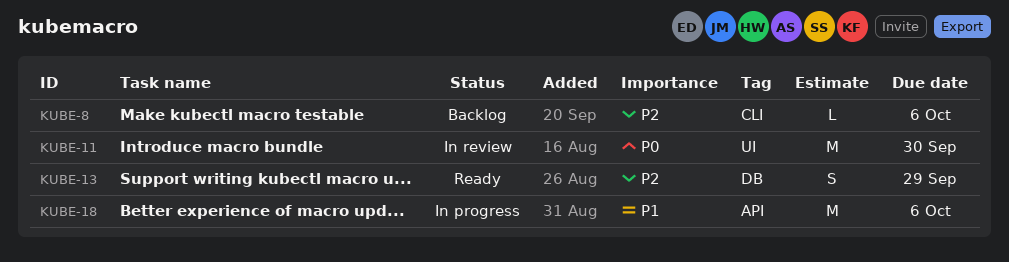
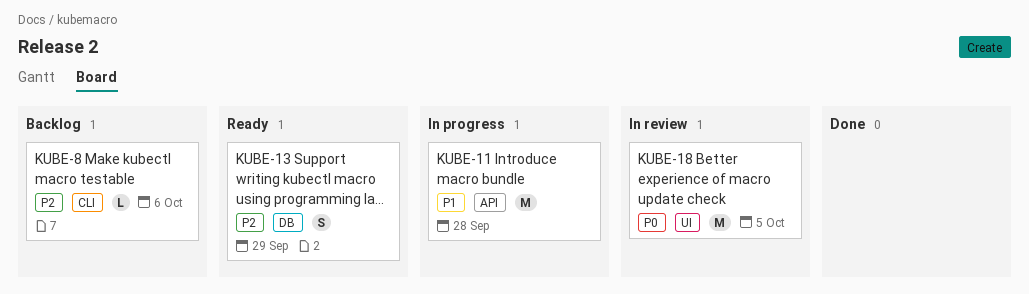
KUBE-11, status: In review -> In progress
KUBE-11, priority: P0 -> P1
KUBE-11, label: UI -> API
KUBE-11, due: Sep 30 -> Sep 28
KUBE-18, status: In progress -> In review
KUBE-18, priority: P1 -> P0
KUBE-18, label: API -> UI
KUBE-18, due: Oct 6 -> Oct 5

